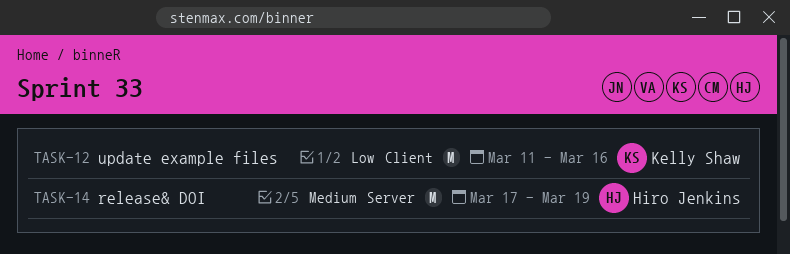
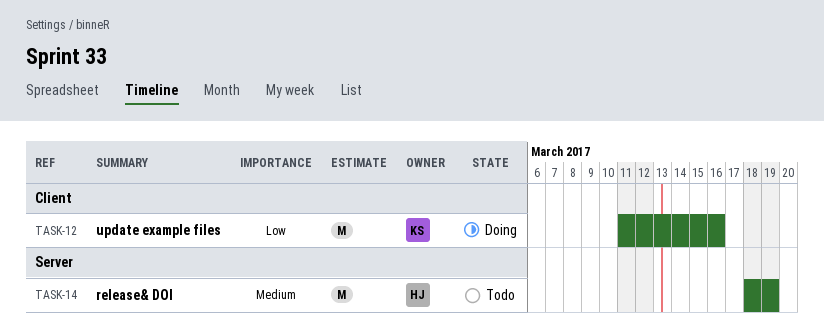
TASK-14, start: Mar 17 -> Mar 18

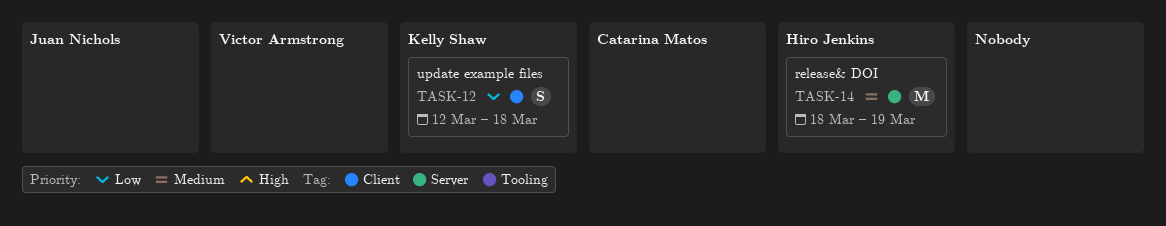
TASK-12, estimate: M -> S
TASK-12, start: Mar 11 -> Mar 12
TASK-12, due: Mar 16 -> Mar 18

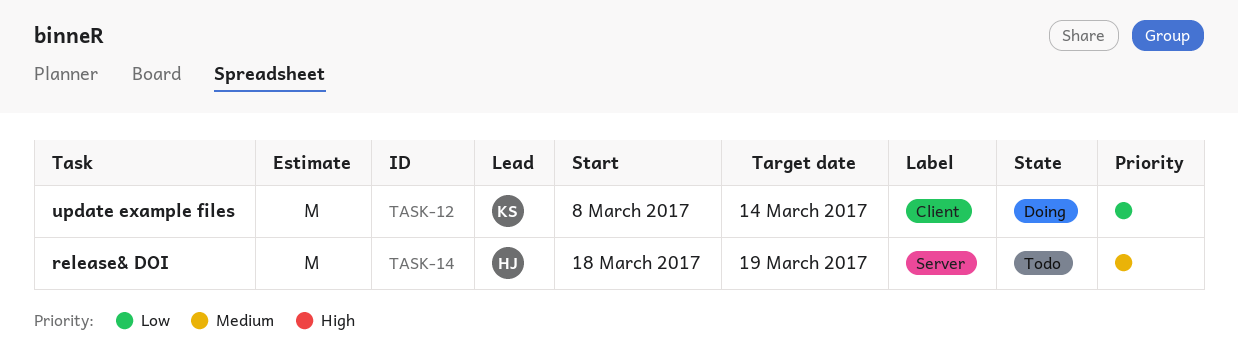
TASK-12, estimate: S -> M
TASK-12, start: Mar 12 -> Mar 8
TASK-12, due: Mar 18 -> Mar 14

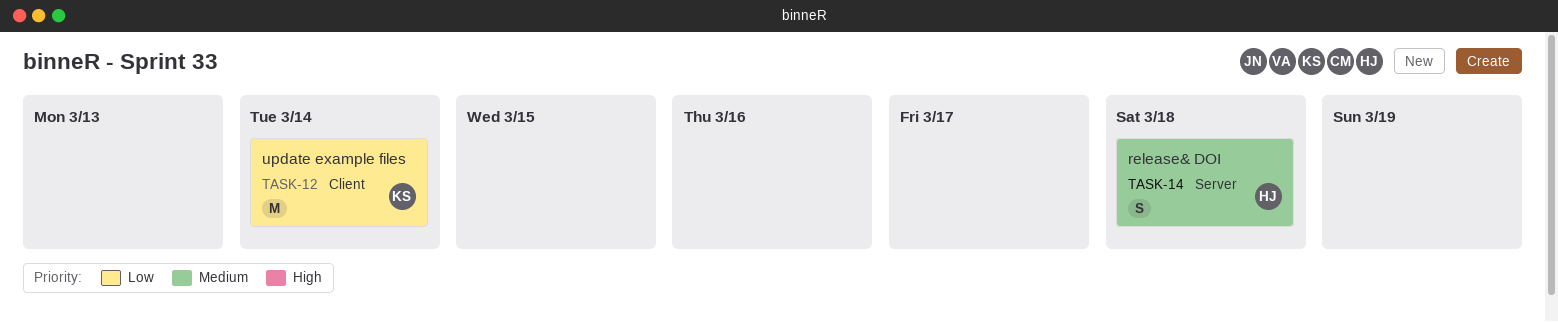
TASK-14, estimate: M -> S
TASK-14, due: Mar 19 -> Mar 18

